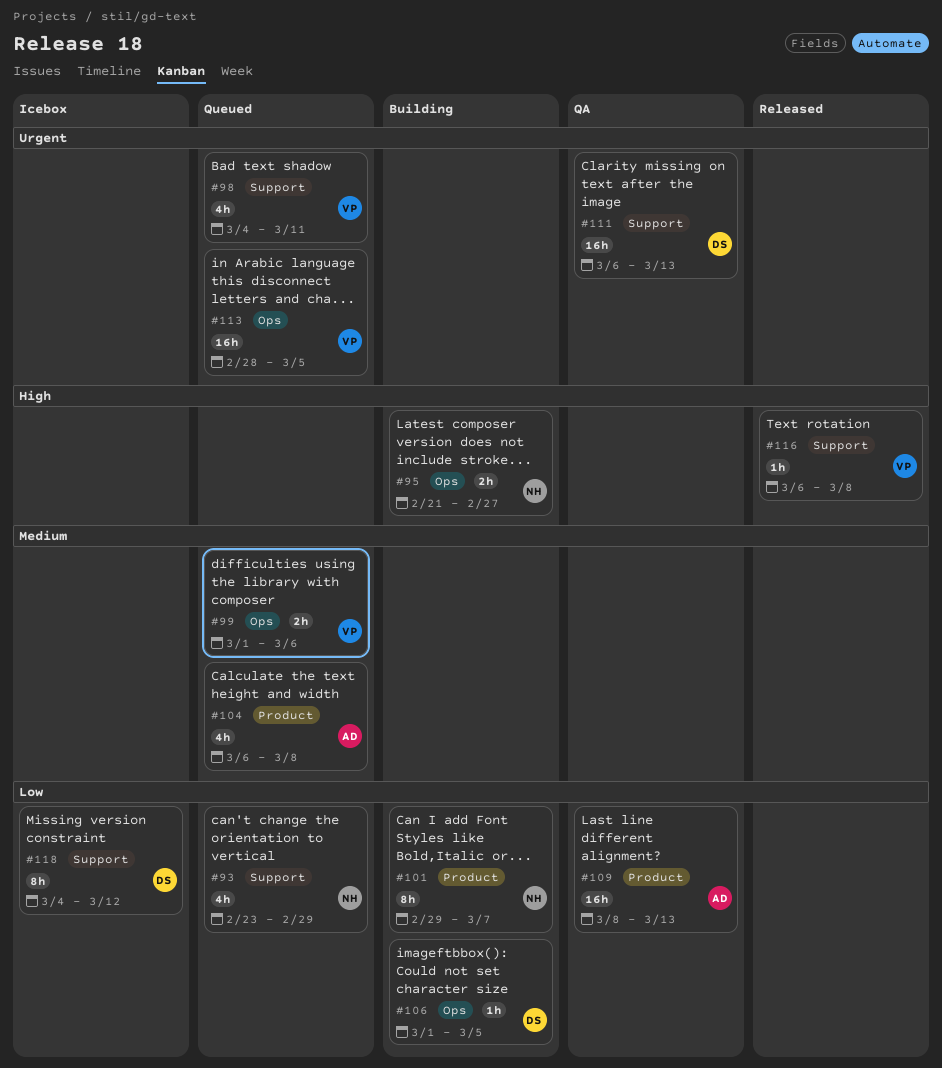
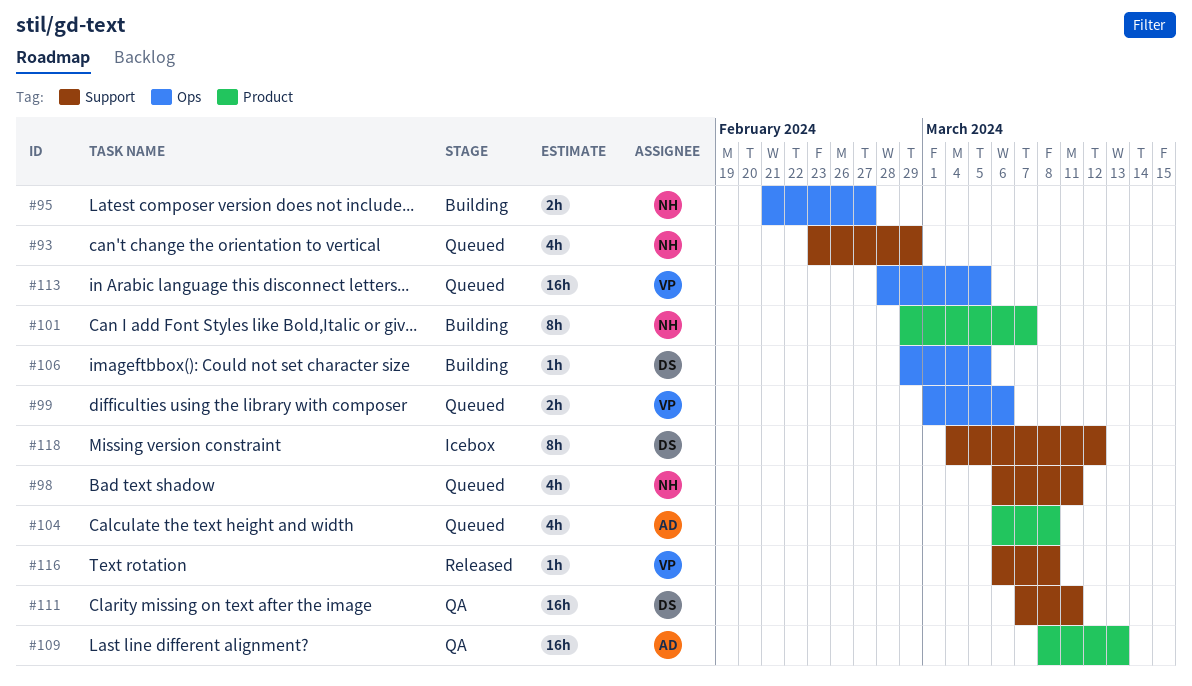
#98, owner: VP -> NH
#98, start: Mar 4 -> Mar 6
#106, start: Mar 1 -> Feb 29
#111, start: Mar 6 -> Mar 7
#111, due: Mar 13 -> Mar 11

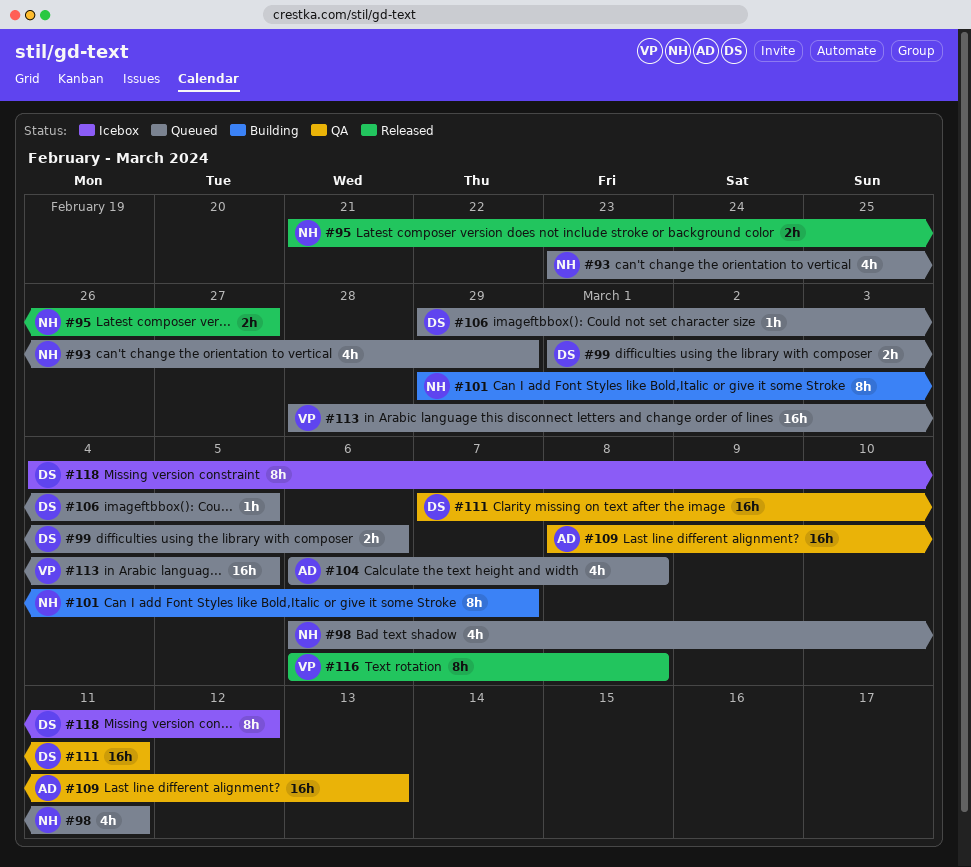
#95, status: Building -> Released
#99, owner: VP -> DS
#106, status: Building -> Queued
#116, estimate: 1h -> 8h

